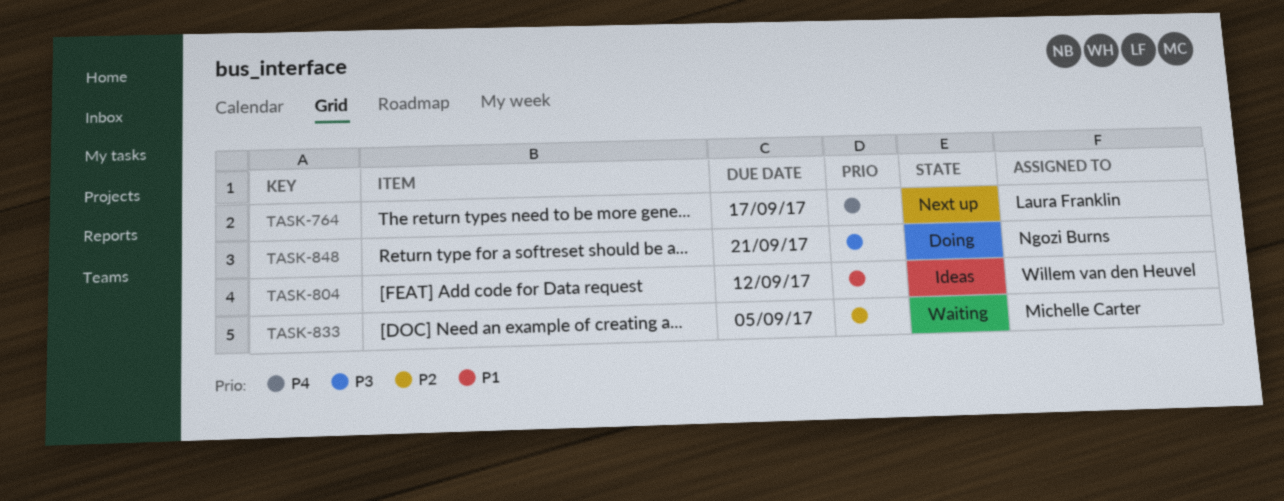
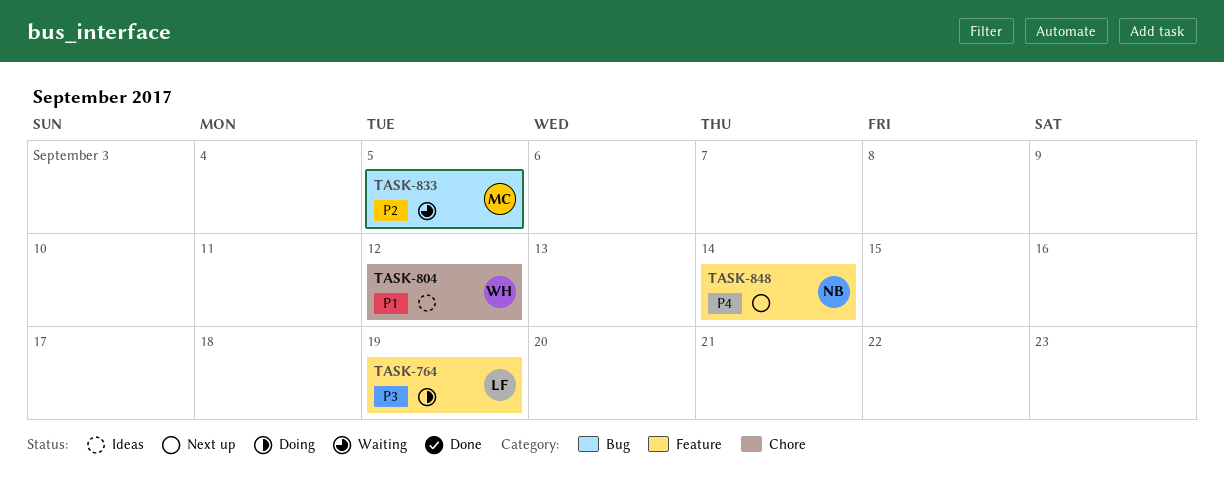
TASK-764, status: Next up -> Doing
TASK-764, priority: P4 -> P3
TASK-764, due: Sep 17 -> Sep 19
TASK-848, status: Doing -> Next up
TASK-848, priority: P3 -> P4
TASK-848, due: Sep 21 -> Sep 14

